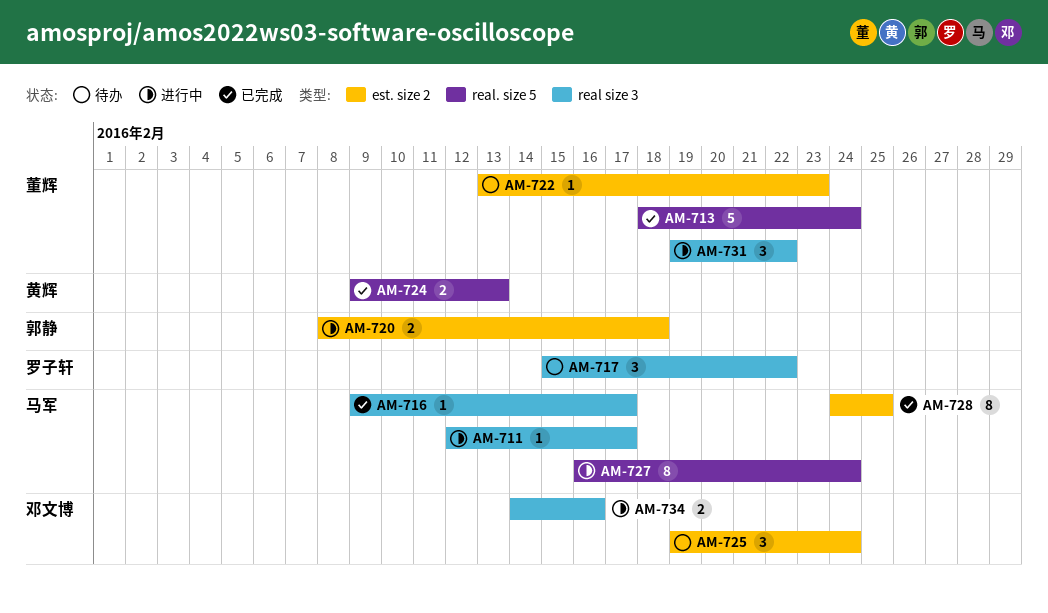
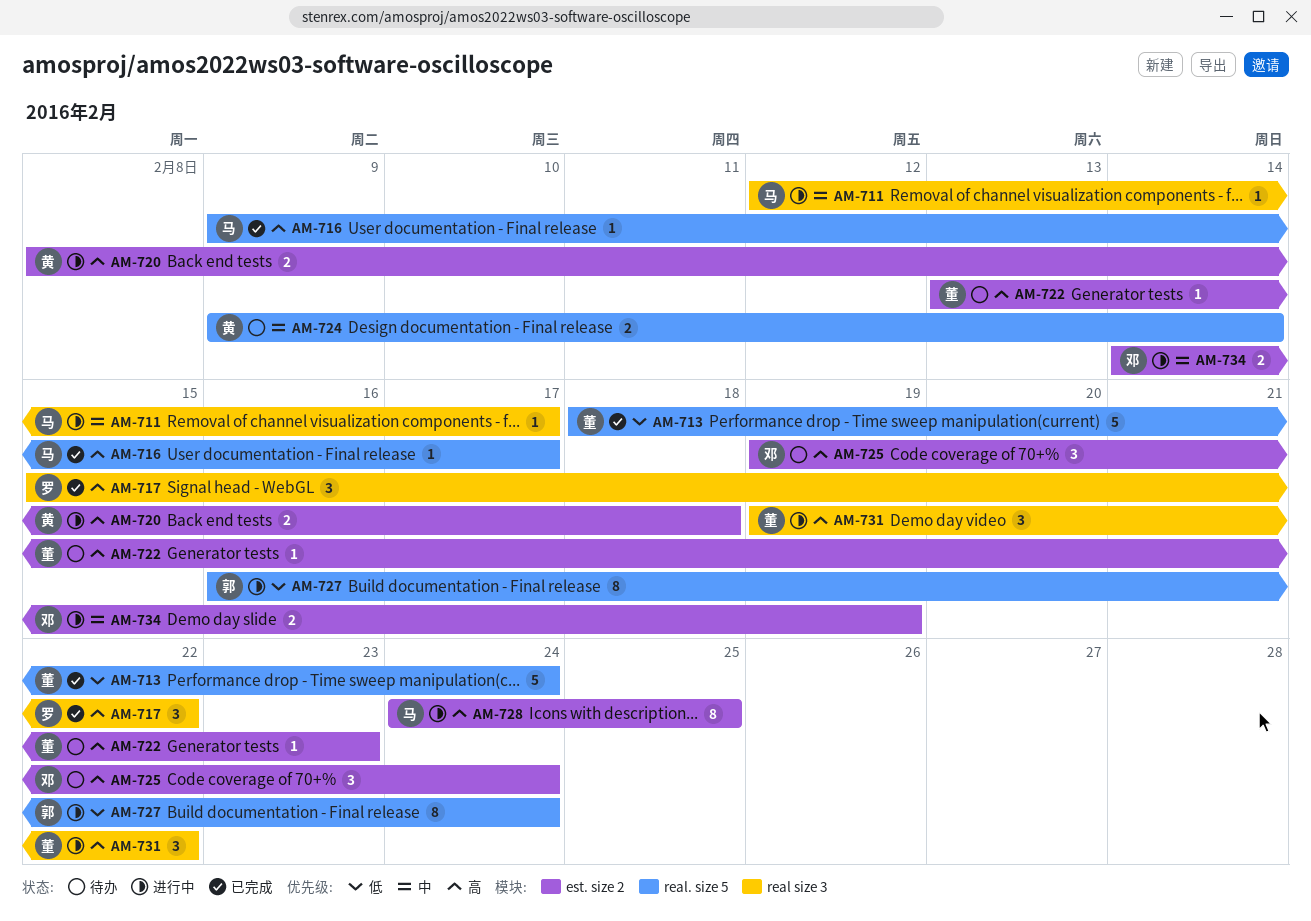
AM-716, label: real size 3 -> real. size 5
AM-717, status: 待办 -> 已完成
AM-720, owner: 郭静 -> 黄辉
AM-724, status: 已完成 -> 待办
AM-724, due: Feb 13 -> Feb 14
AM-727, owner: 马军 -> 郭静
AM-728, status: 已完成 -> 进行中
AM-734, label: real size 3 -> est. size 2
AM-734, due: Feb 16 -> Feb 19

